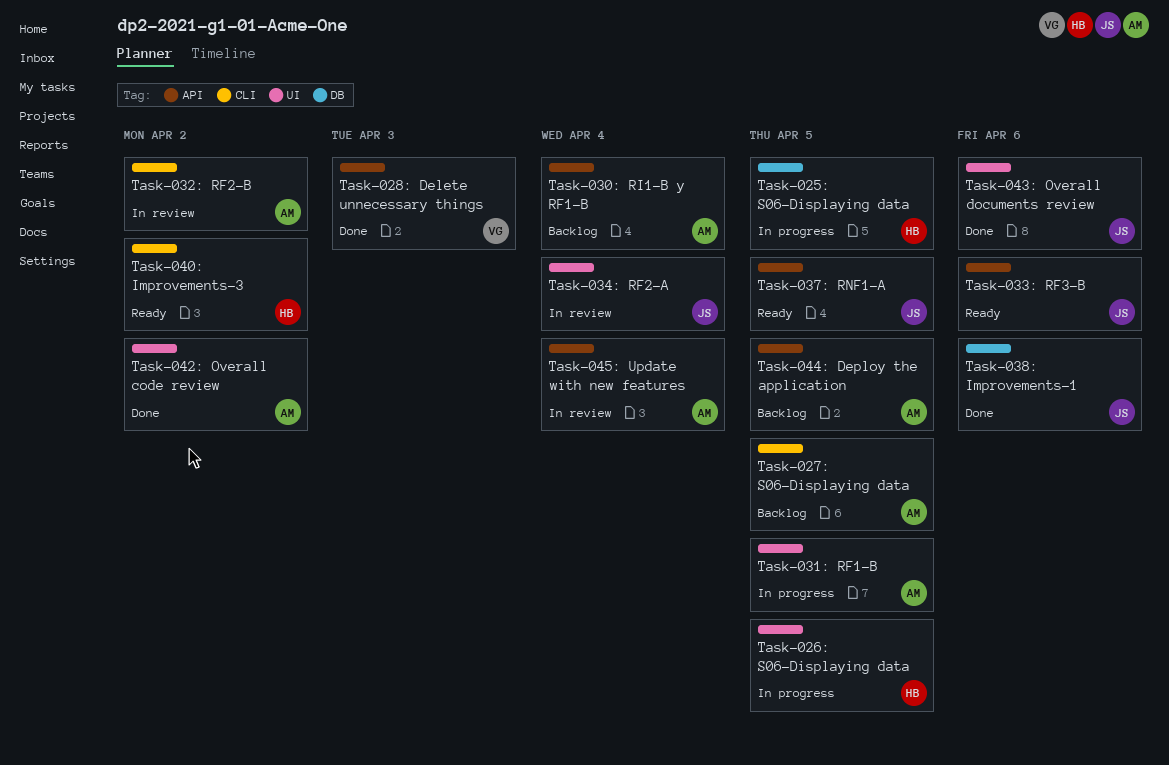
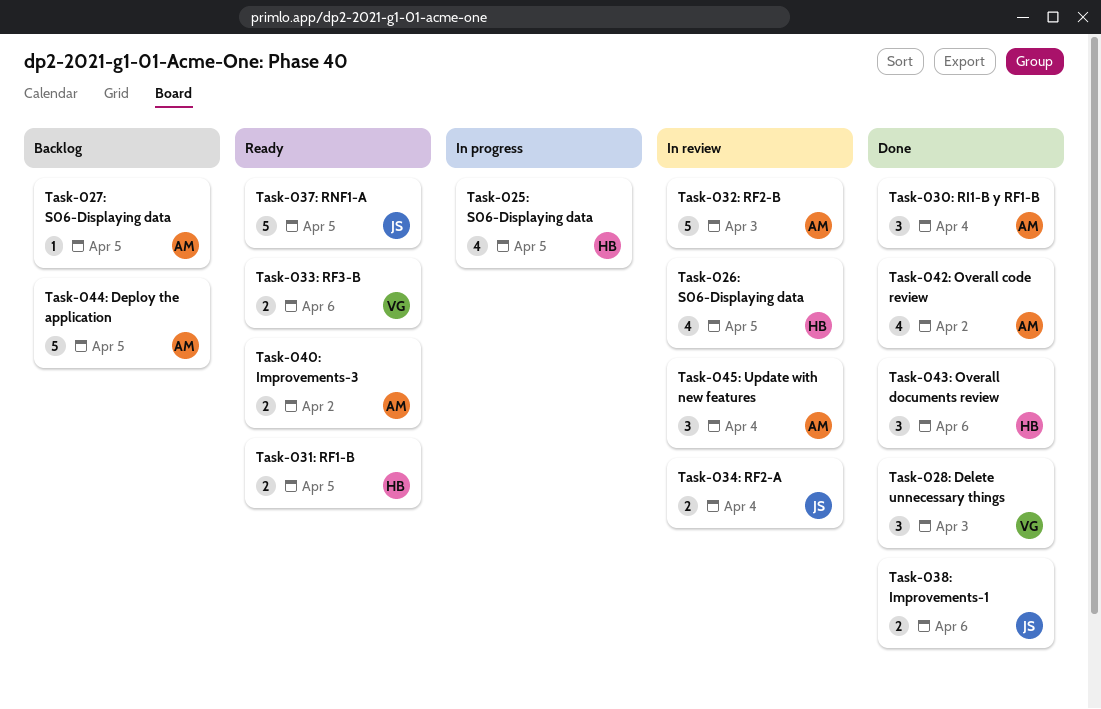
Task-026: S06-Displaying data, status: In progress -> In review
Task-030: RI1-B y RF1-B, status: Backlog -> Done
Task-031: RF1-B, status: In progress -> Ready
Task-031: RF1-B, owner: AM -> HB
Task-032: RF2-B, due: Apr 2 -> Apr 3
Task-033: RF3-B, owner: JS -> VG
Task-040: Improvements-3, owner: HB -> AM
Task-043: Overall documents review, owner: JS -> HB

